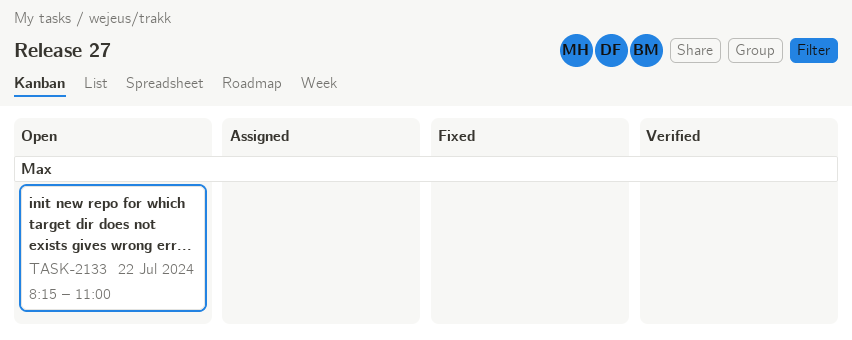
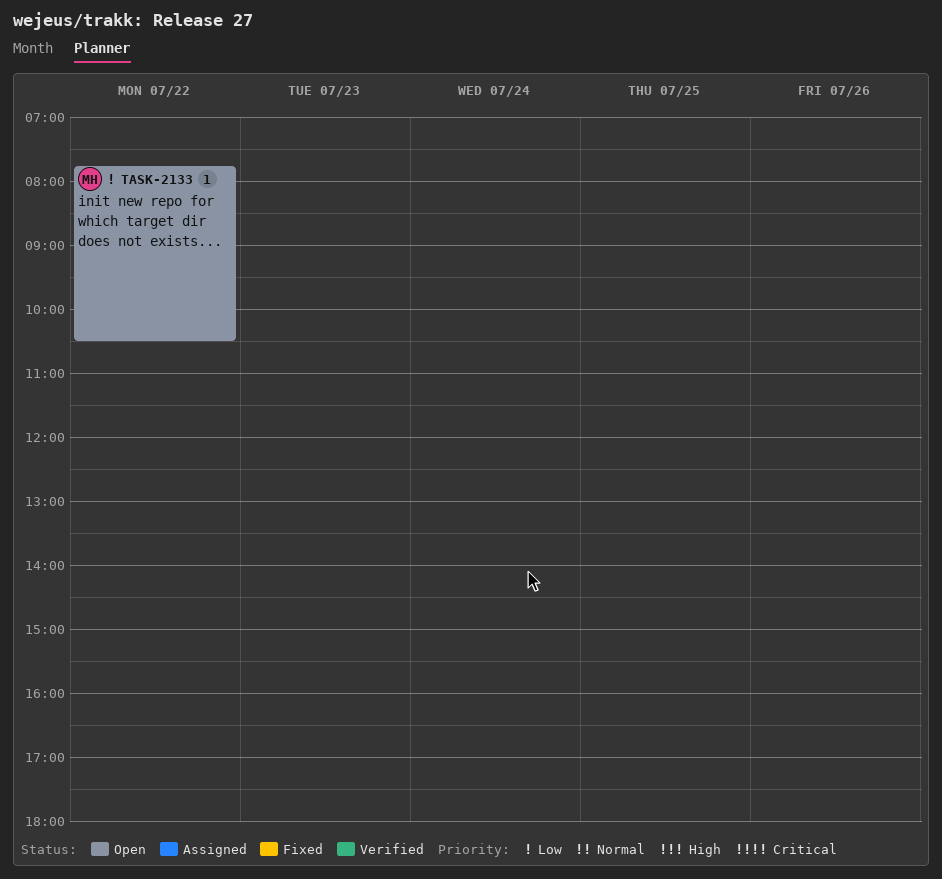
TASK-2133, begins: 08:15 -> 07:45
TASK-2133, ends: 11:00 -> 10:30

